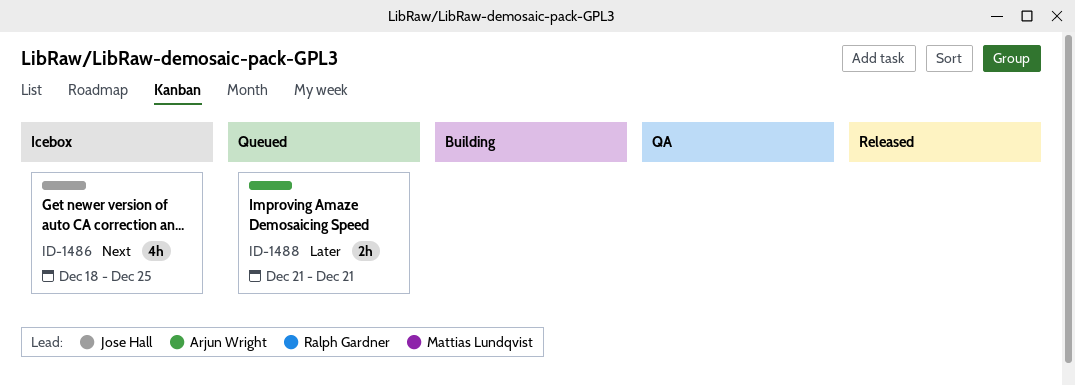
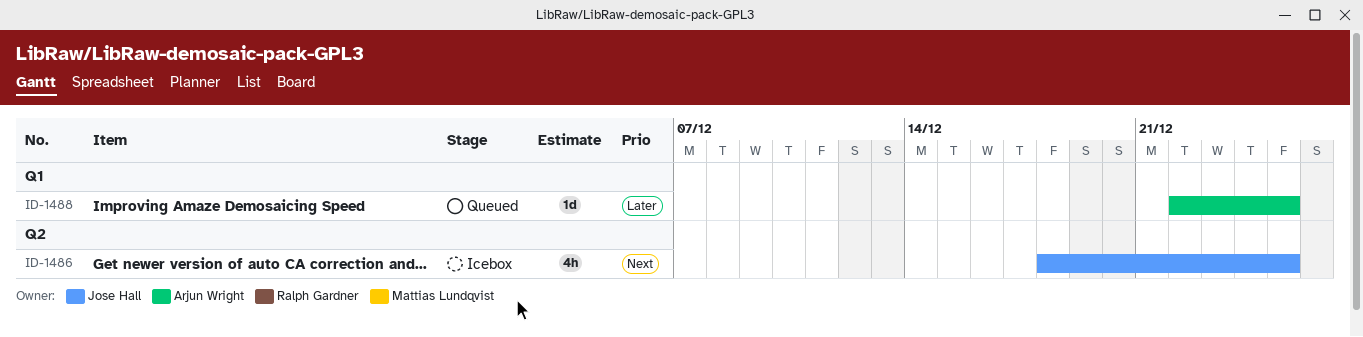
ID-1488, estimate: 2h -> 1d
ID-1488, start: Dec 21 -> Dec 22
ID-1488, due: Dec 21 -> Dec 25

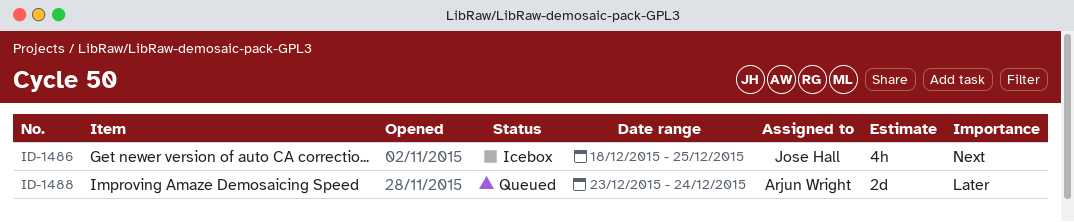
ID-1488, estimate: 1d -> 2d
ID-1488, start: Dec 22 -> Dec 23
ID-1488, due: Dec 25 -> Dec 24

